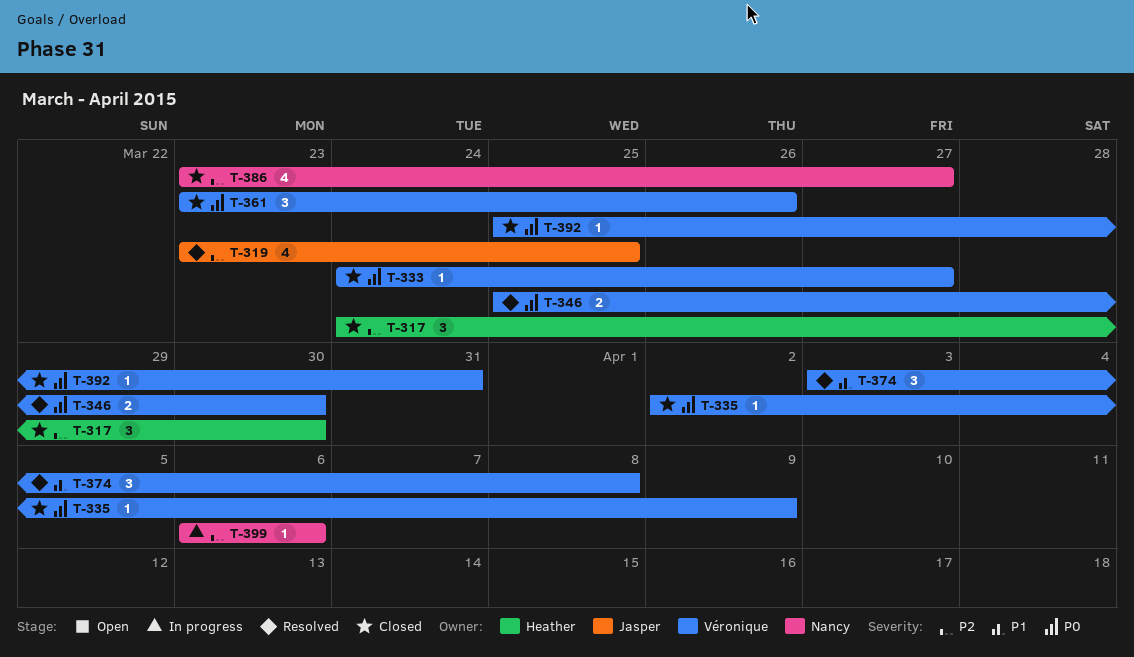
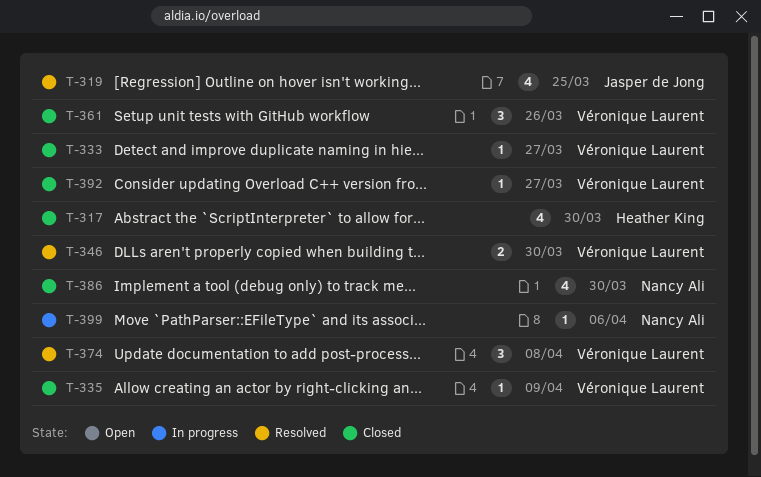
T-317, estimate: 3 -> 4
T-386, due: Mar 27 -> Mar 30
T-392, due: Mar 31 -> Mar 27

